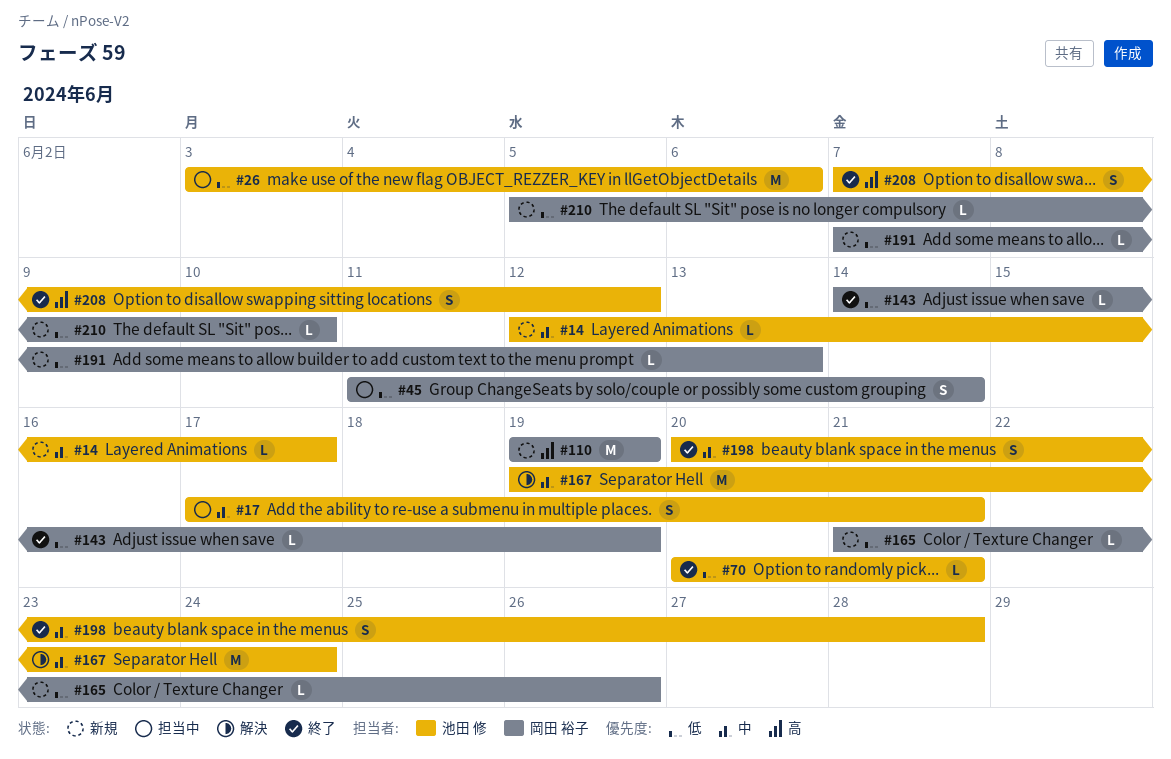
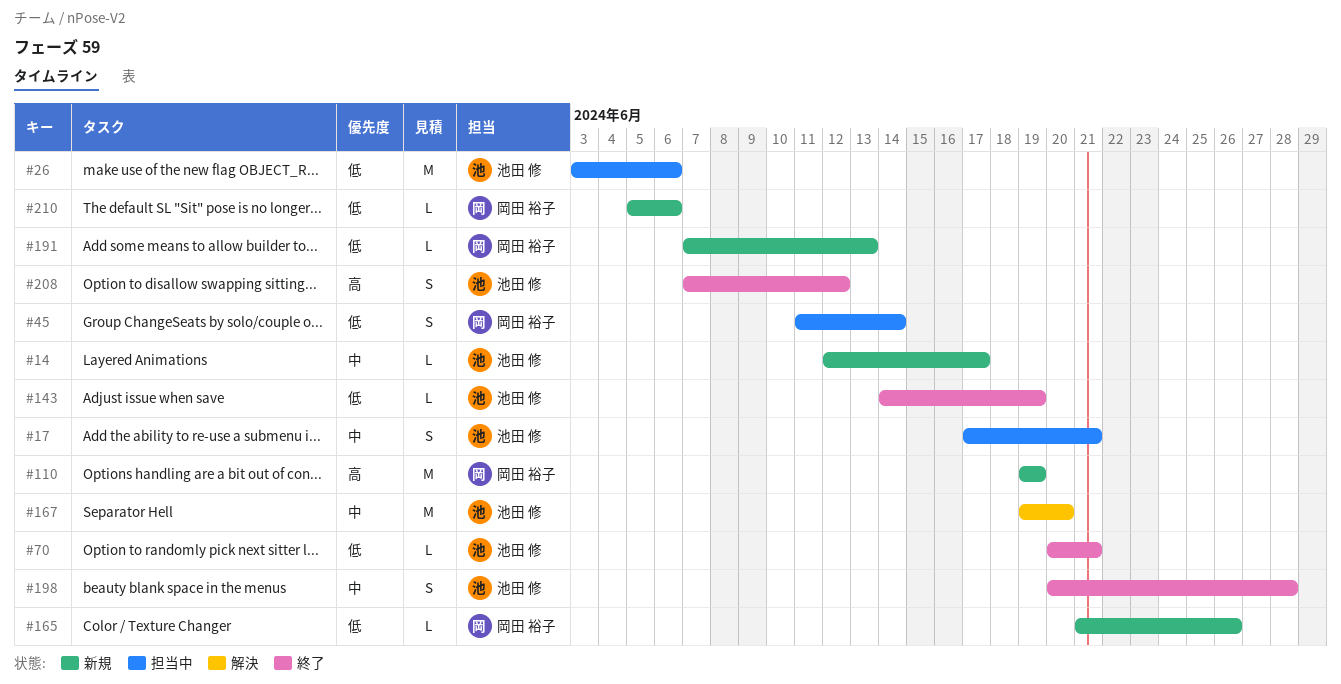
#143, owner: 岡田 裕子 -> 池田 修
#167, due: Jun 24 -> Jun 20
#210, due: Jun 10 -> Jun 6

